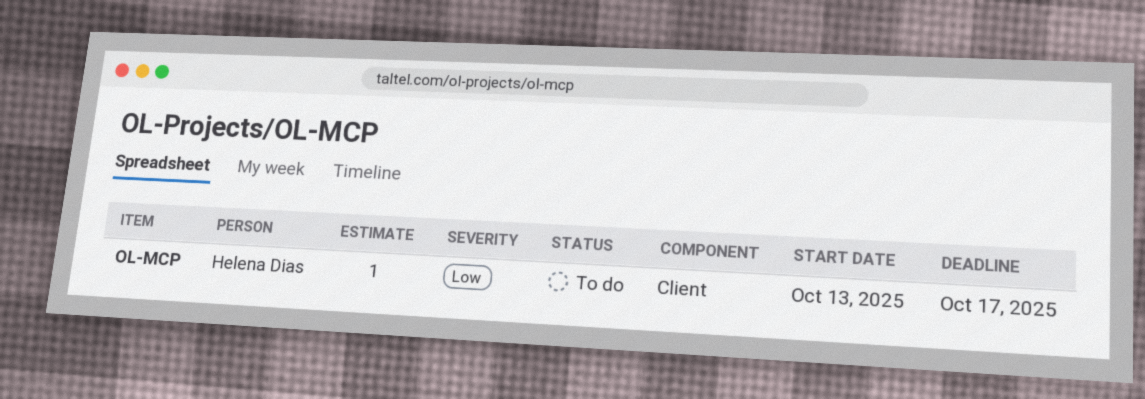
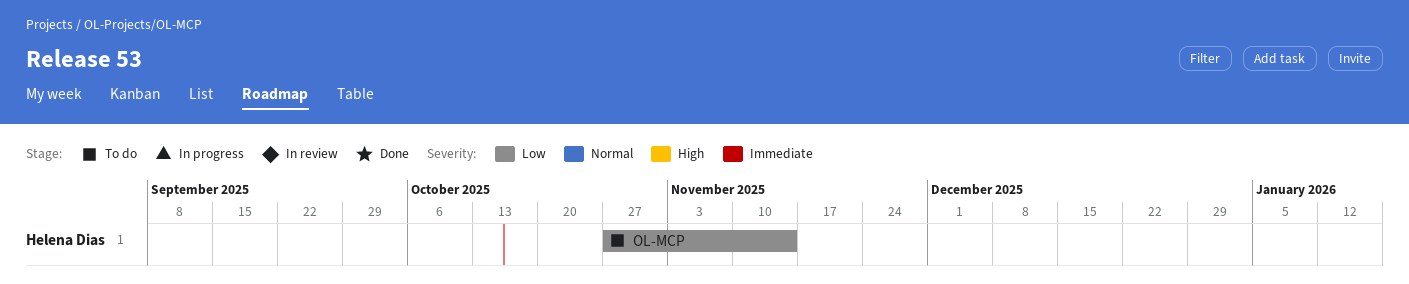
OL-MCP, start: Oct 13 -> Oct 27
OL-MCP, due: Oct 17 -> Nov 14

